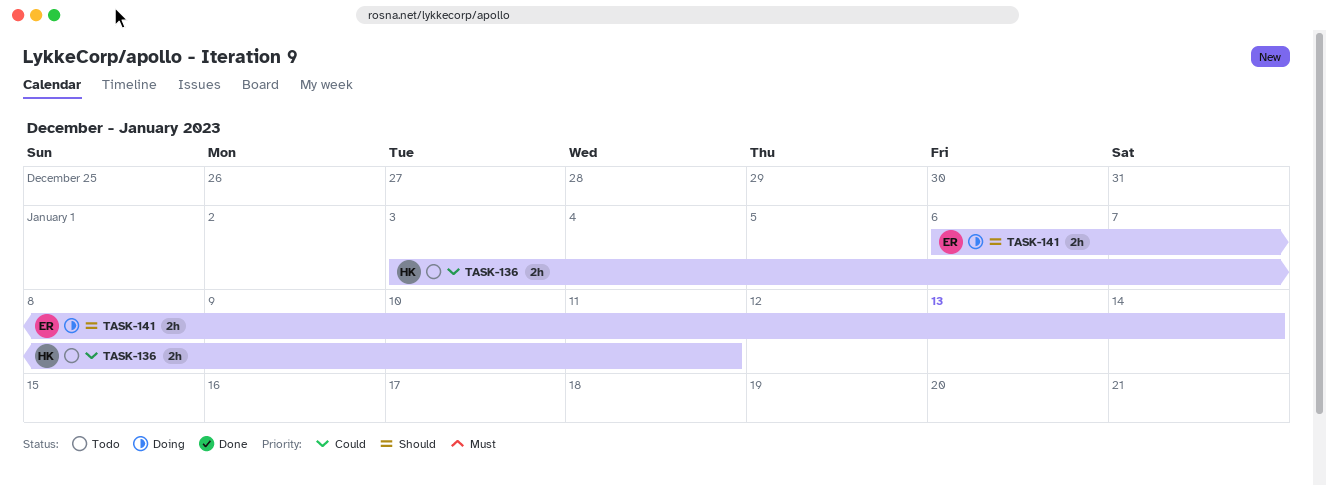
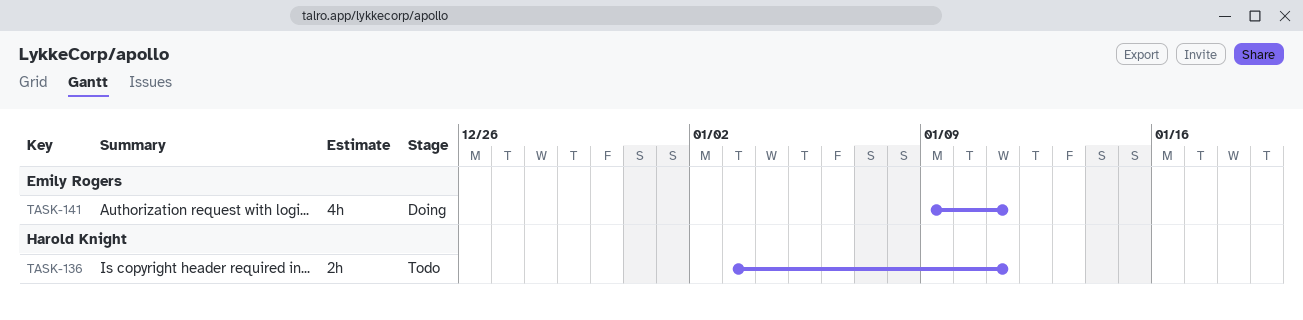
TASK-141, estimate: 2h -> 4h
TASK-141, start: Jan 6 -> Jan 9
TASK-141, due: Jan 14 -> Jan 11

